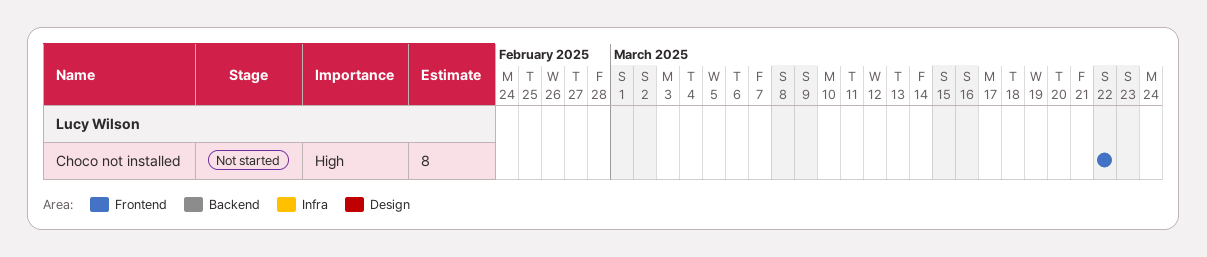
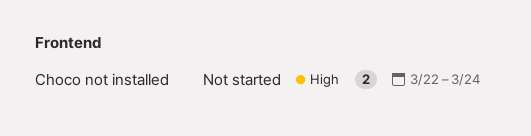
Choco not installed, estimate: 8 -> 2
Choco not installed, due: Mar 22 -> Mar 24

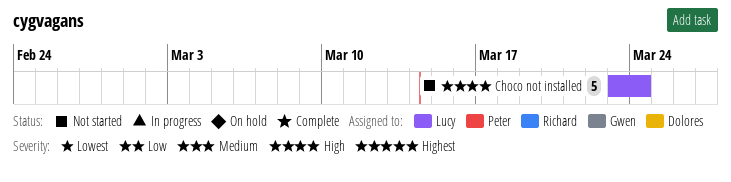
Choco not installed, estimate: 2 -> 5
Choco not installed, start: Mar 22 -> Mar 23

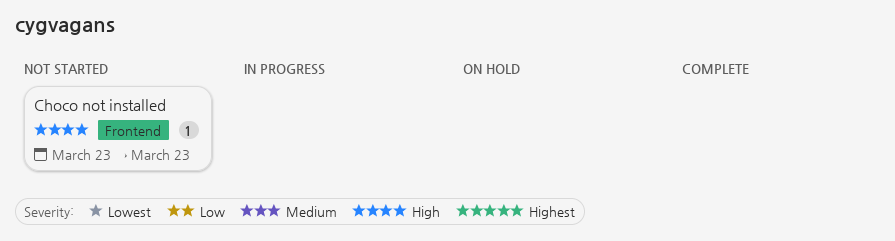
Choco not installed, estimate: 5 -> 1
Choco not installed, due: Mar 24 -> Mar 23

